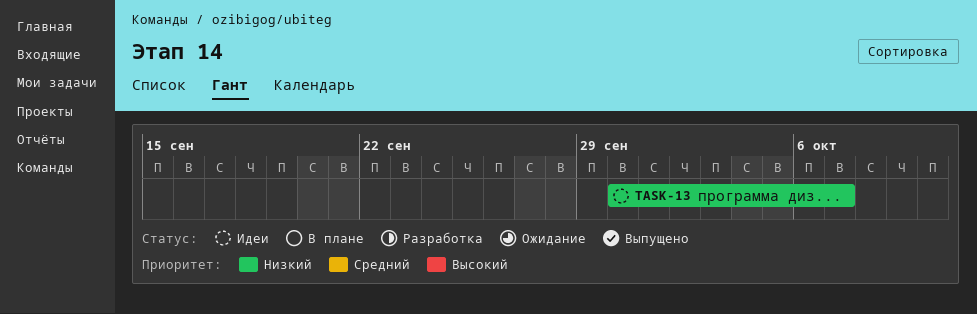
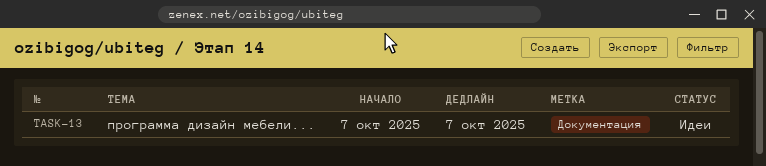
TASK-13, start: Sep 30 -> Oct 7

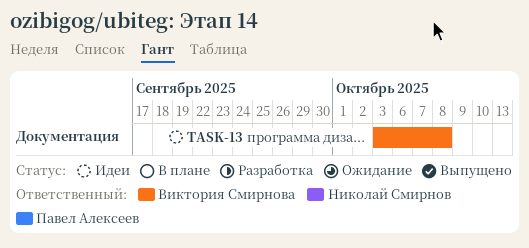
TASK-13, start: Oct 7 -> Oct 3
TASK-13, due: Oct 7 -> Oct 8

